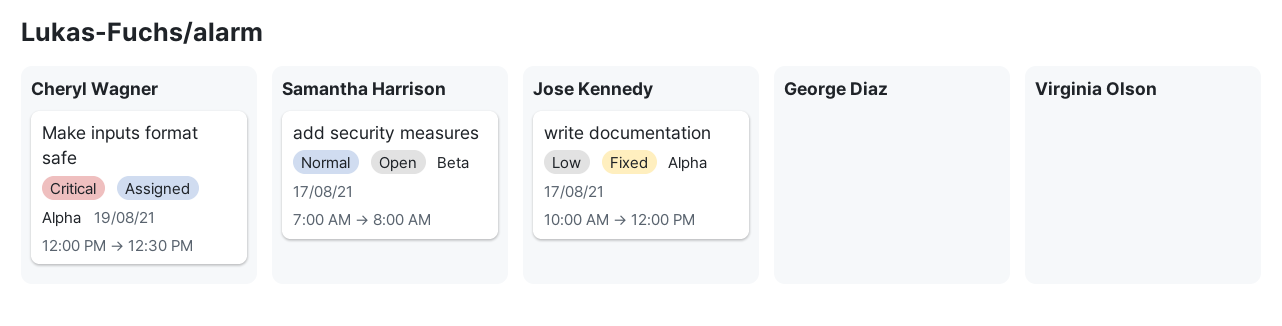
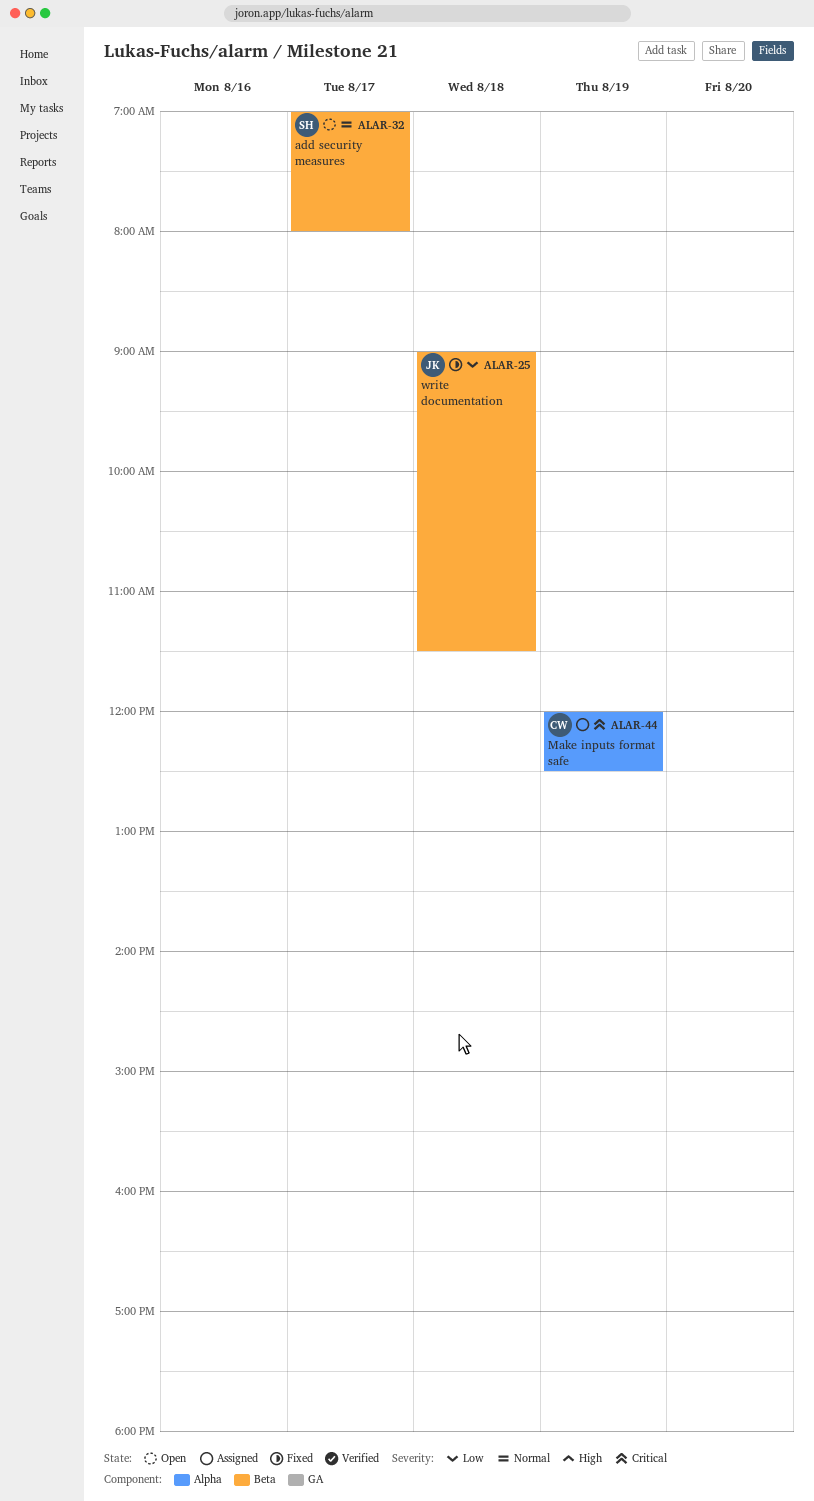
write documentation, label: Alpha -> Beta
write documentation, day: Aug 17 -> Aug 18
write documentation, begins: 10:00 -> 09:00
write documentation, ends: 12:00 -> 11:30

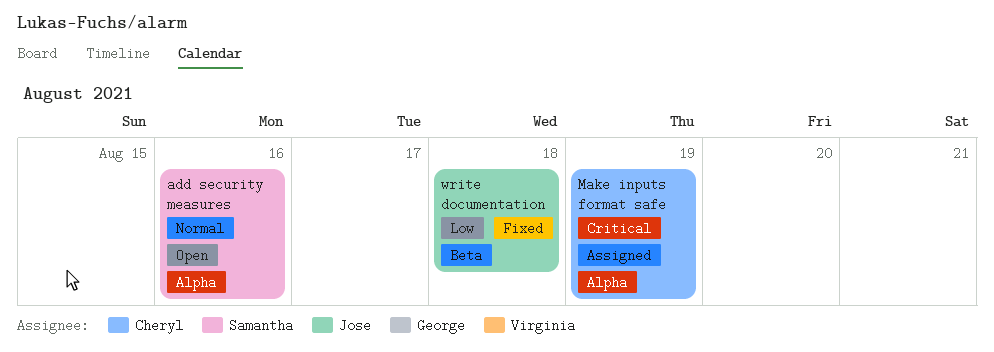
add security measures, label: Beta -> Alpha
add security measures, day: Aug 17 -> Aug 16

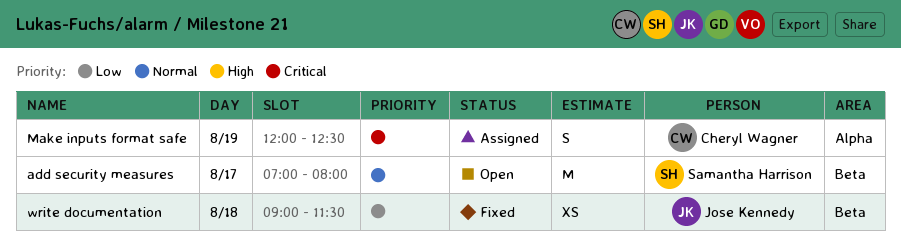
add security measures, label: Alpha -> Beta
add security measures, day: Aug 16 -> Aug 17

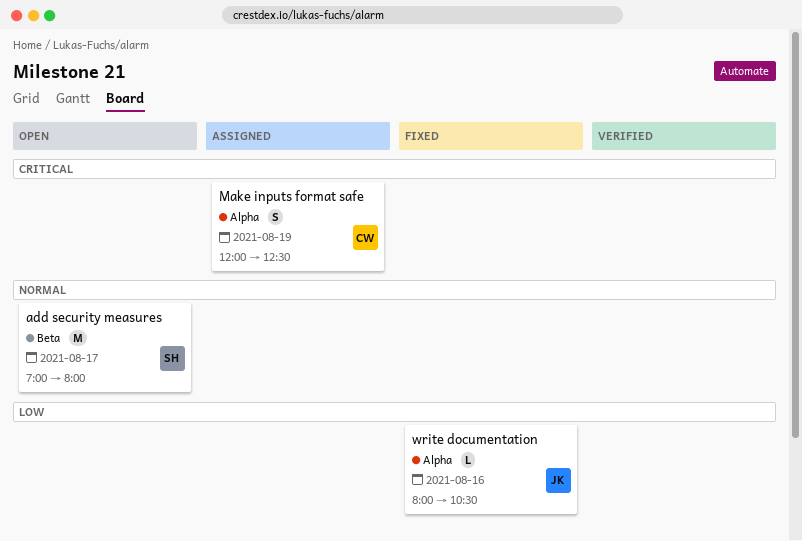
write documentation, label: Beta -> Alpha
write documentation, estimate: XS -> L
write documentation, day: Aug 18 -> Aug 16
write documentation, begins: 09:00 -> 08:00
write documentation, ends: 11:30 -> 10:30

